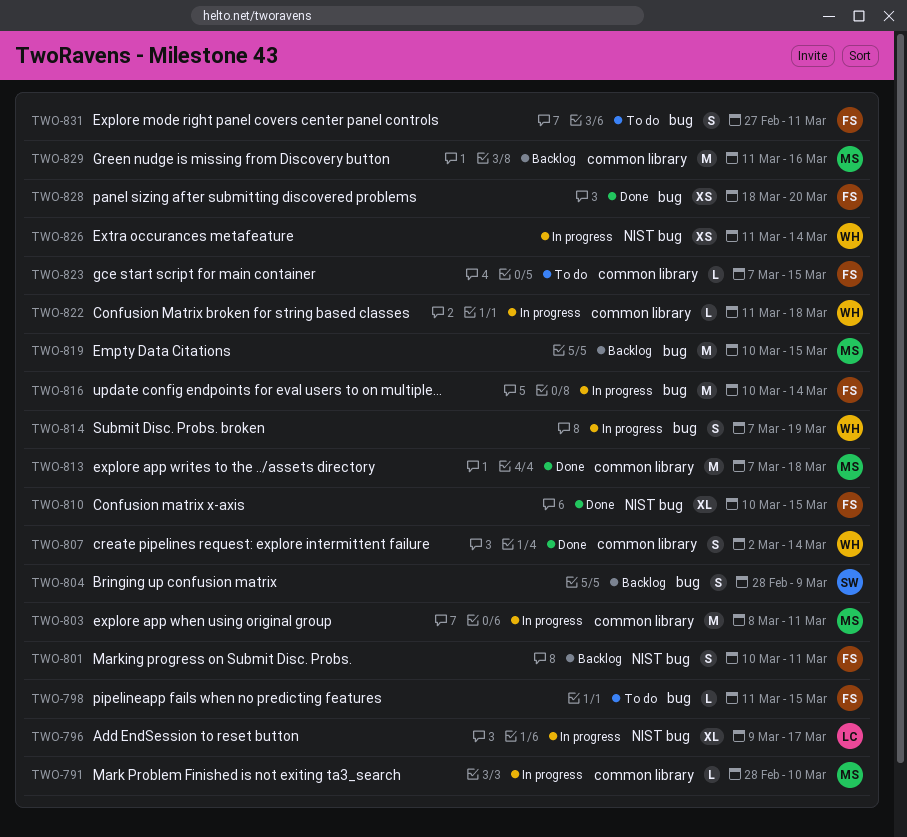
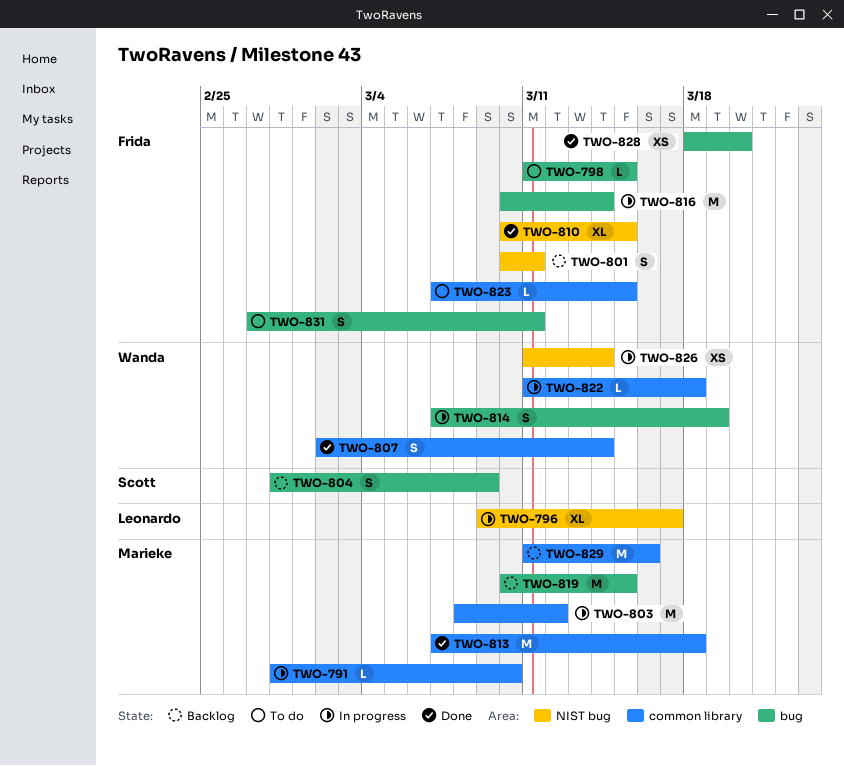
TWO-803, due: Mar 11 -> Mar 12

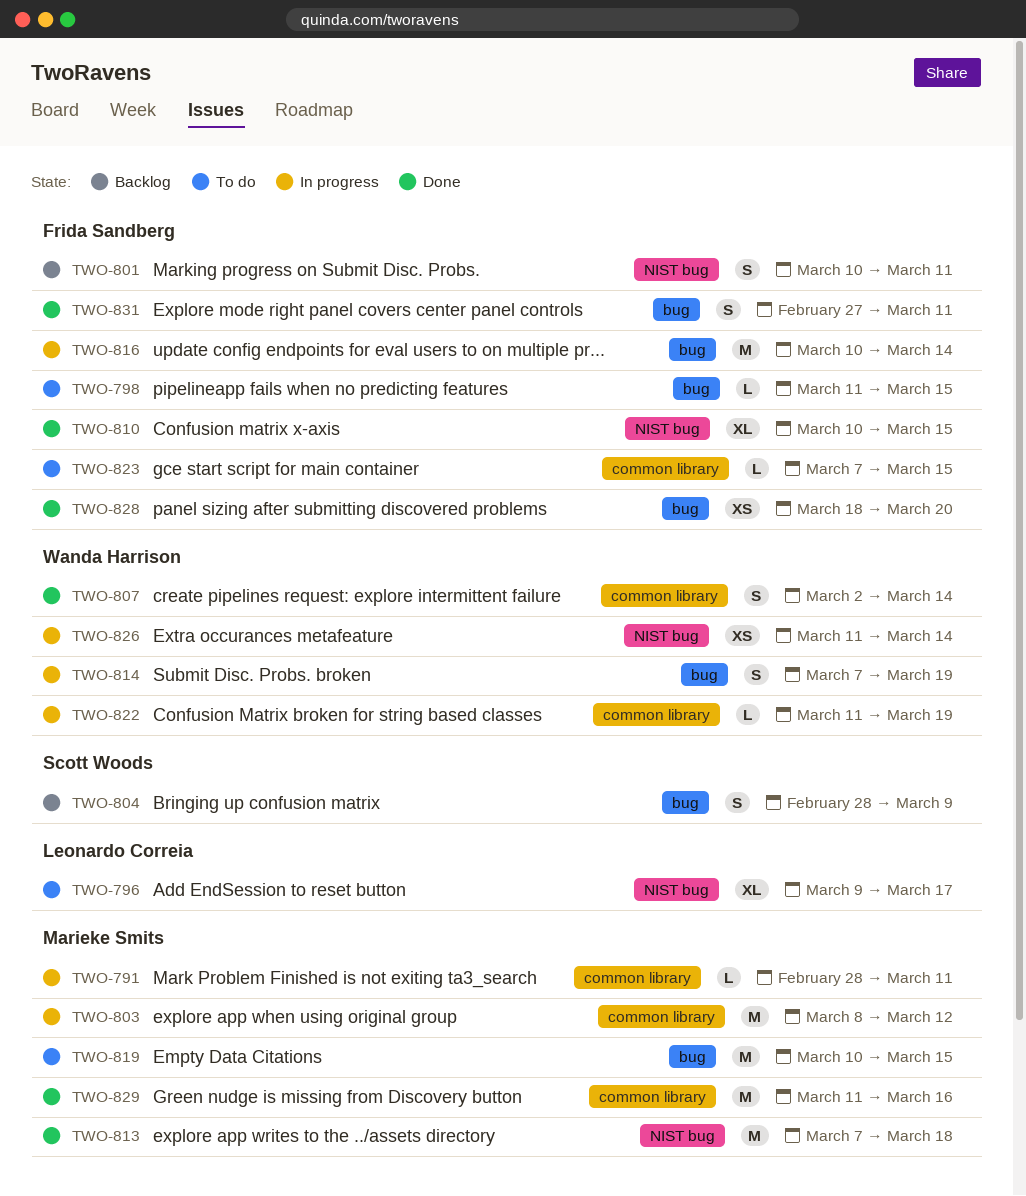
TWO-791, due: Mar 10 -> Mar 11
TWO-796, status: In progress -> To do
TWO-813, label: common library -> NIST bug
TWO-819, status: Backlog -> To do
TWO-822, due: Mar 18 -> Mar 19
TWO-829, status: Backlog -> Done
TWO-831, status: To do -> Done

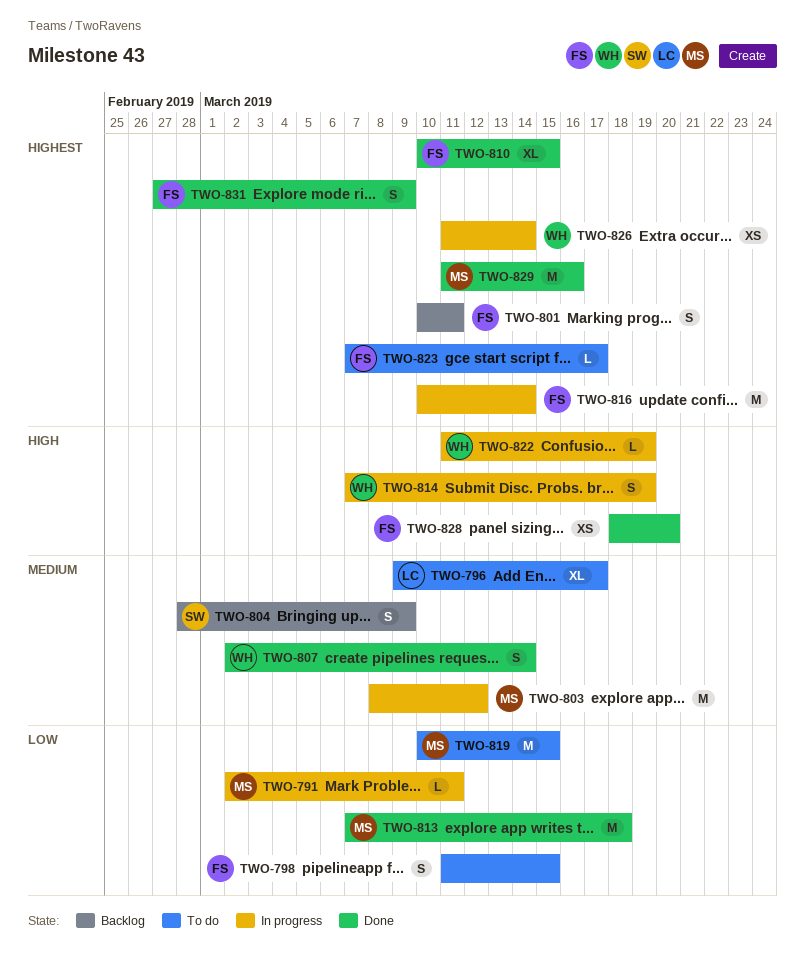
TWO-791, start: Feb 28 -> Mar 2
TWO-798, estimate: L -> S
TWO-823, due: Mar 15 -> Mar 17
TWO-831, due: Mar 11 -> Mar 9

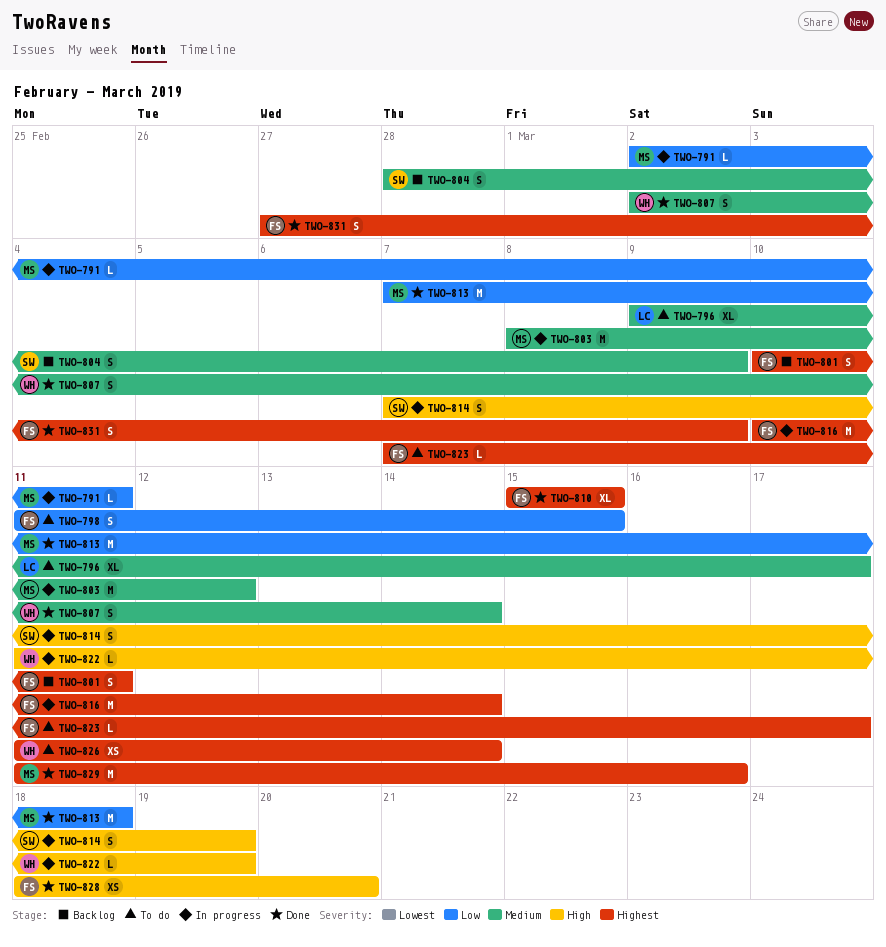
TWO-810, start: Mar 10 -> Mar 15
TWO-814, owner: WH -> SW
TWO-819: present -> none
TWO-826, status: In progress -> To do

